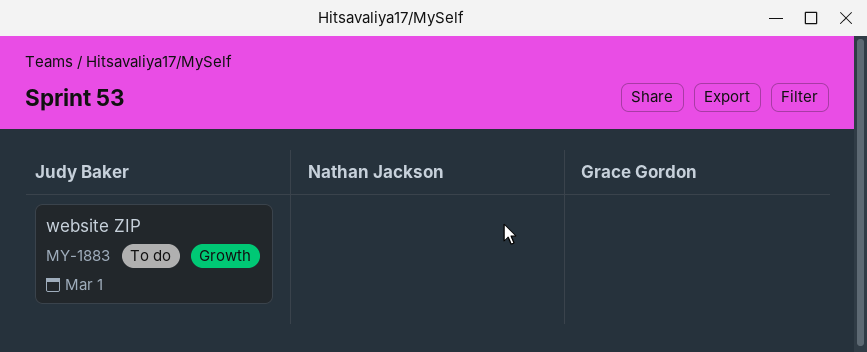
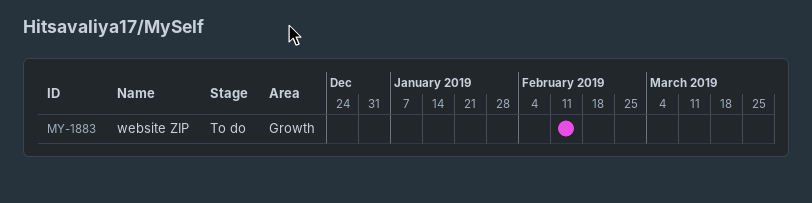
MY-1883, due: Mar 1 -> Feb 15

